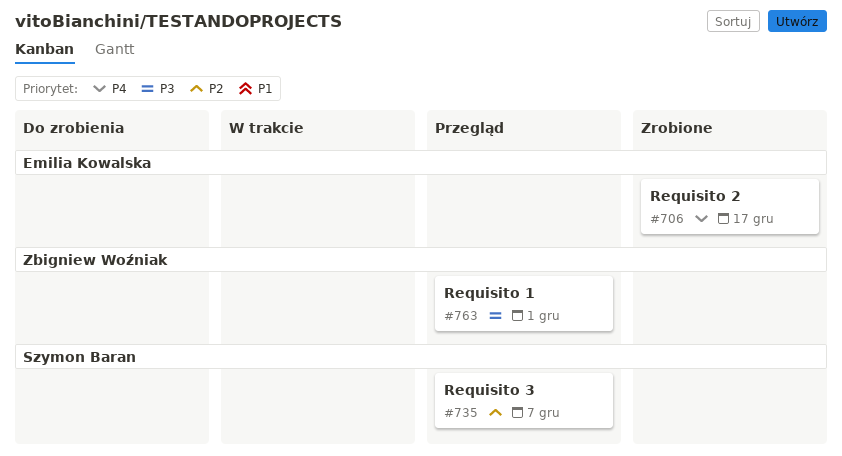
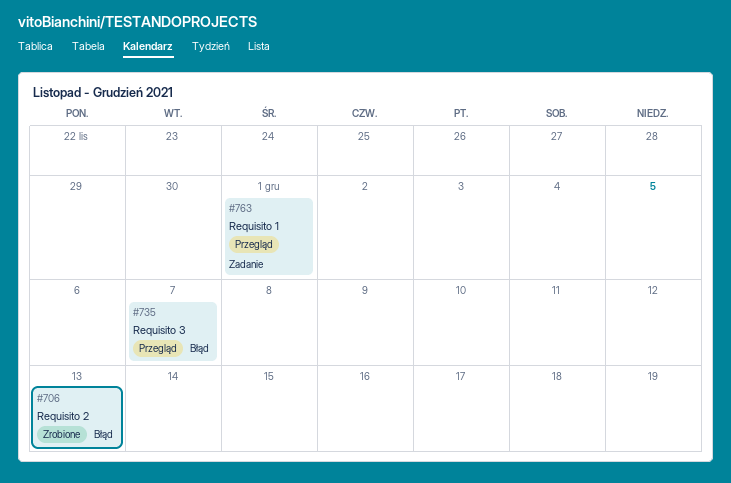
#706, due: Dec 17 -> Dec 13

